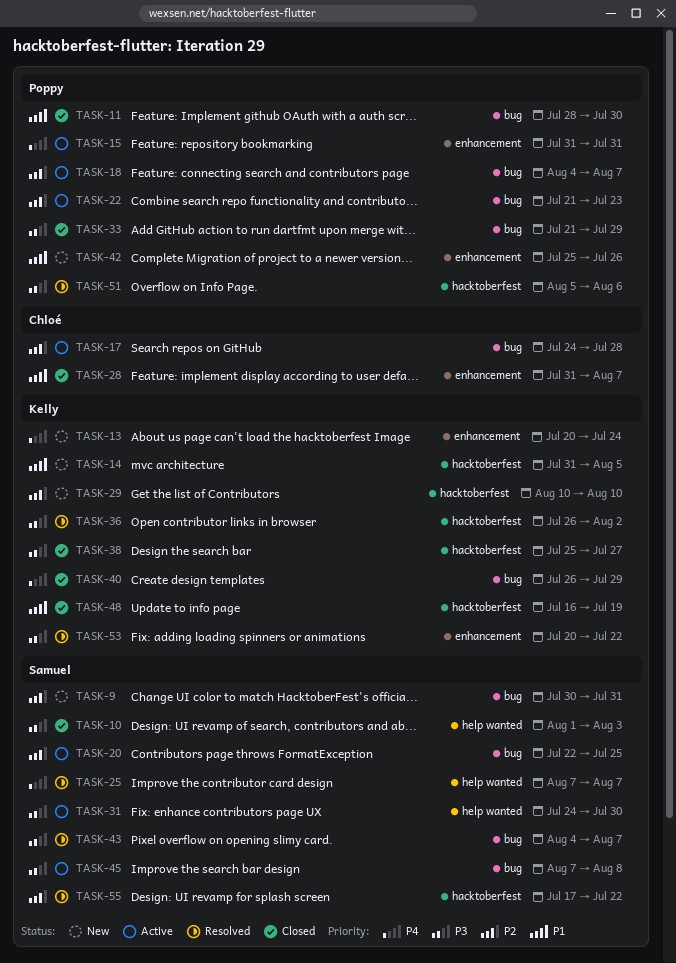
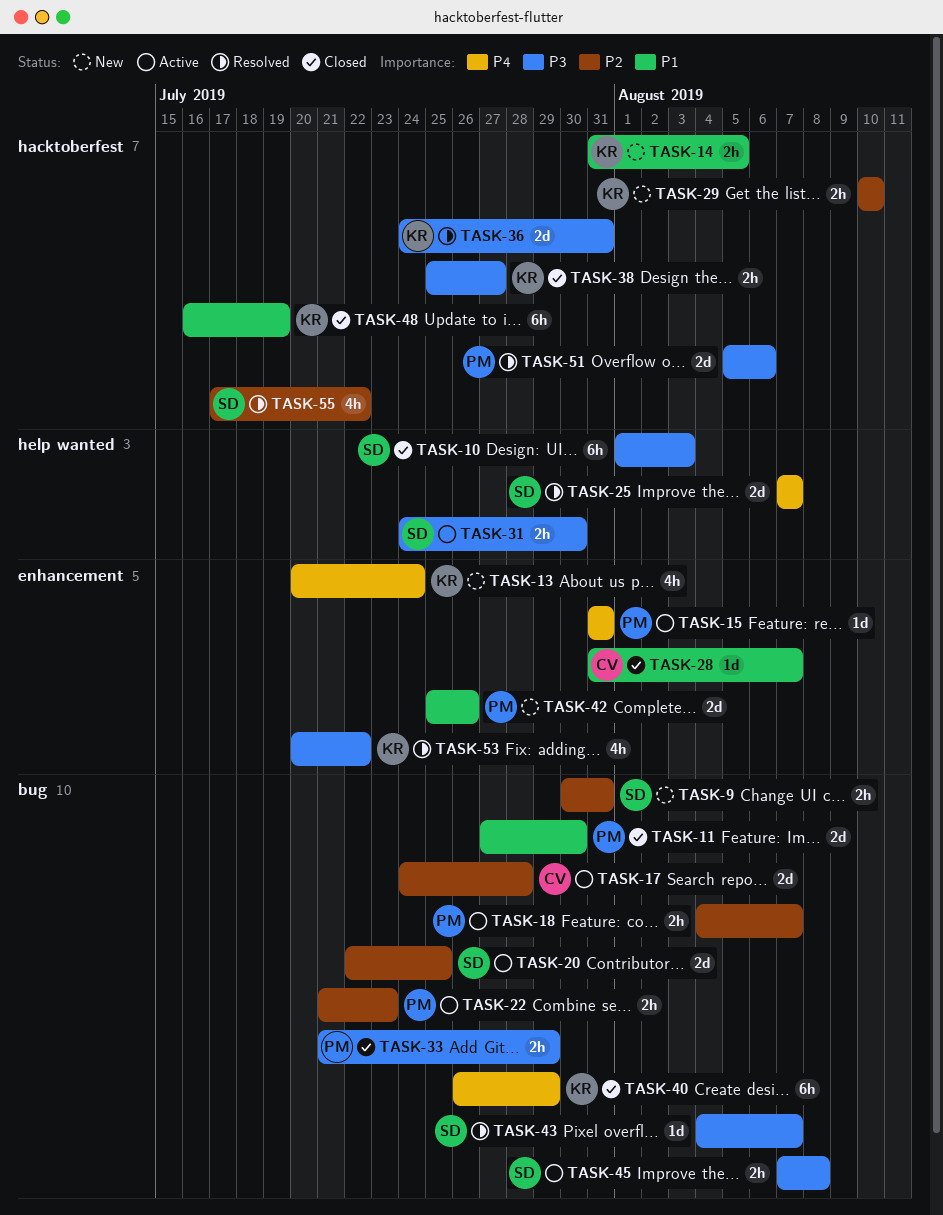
TASK-11, start: Jul 28 -> Jul 27
TASK-36, start: Jul 26 -> Jul 24
TASK-36, due: Aug 2 -> Jul 31

